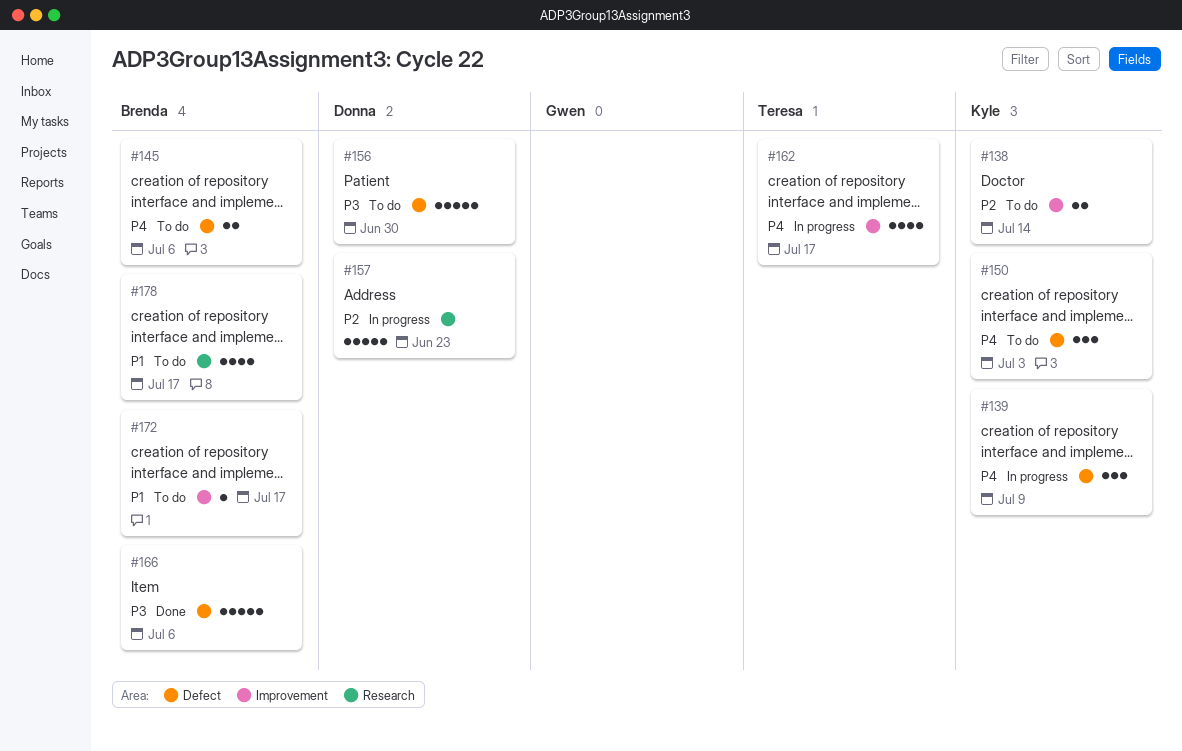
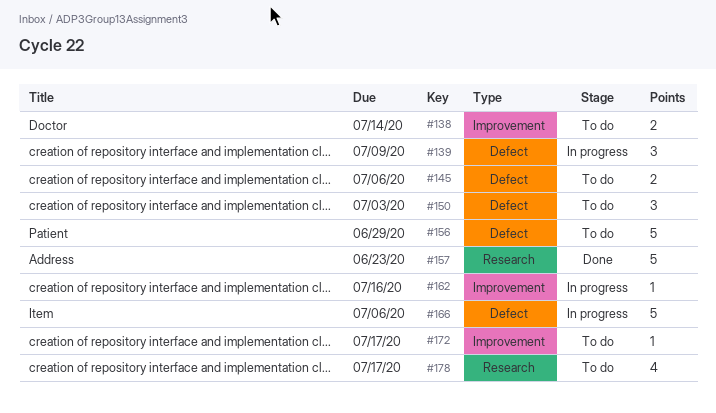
#156, due: Jun 30 -> Jun 29
#157, status: In progress -> Done
#162, estimate: 4 -> 1
#162, due: Jul 17 -> Jul 16
#166, status: Done -> In progress

